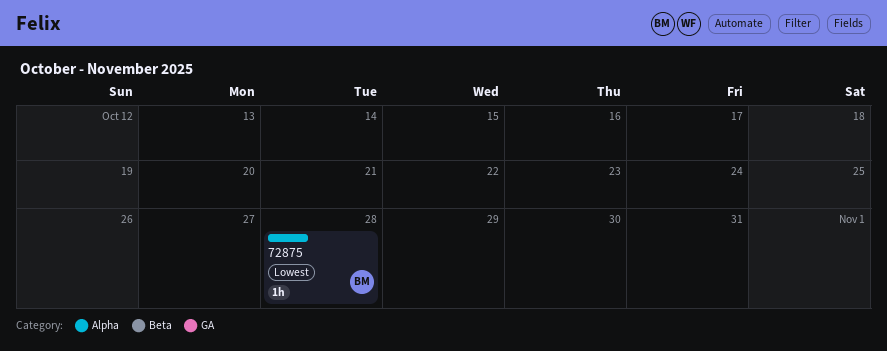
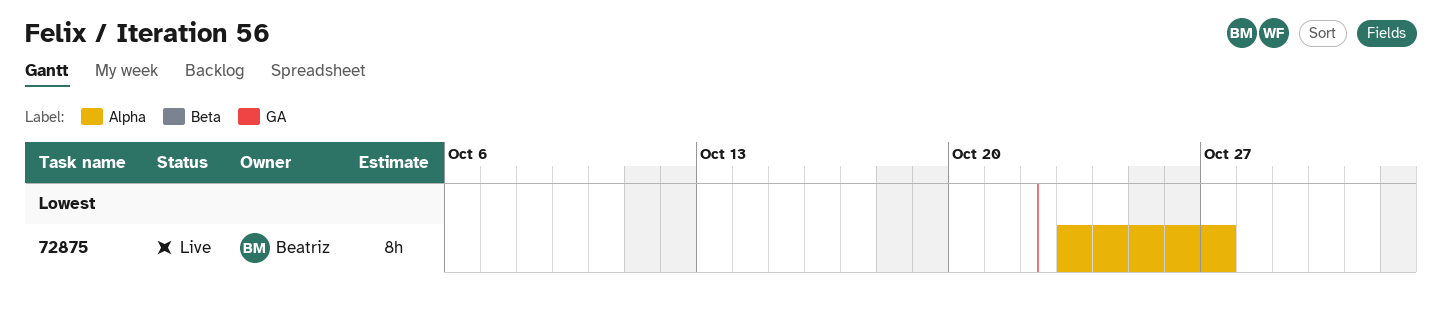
72875, estimate: 1h -> 8h
72875, due: Oct 28 -> Oct 27

